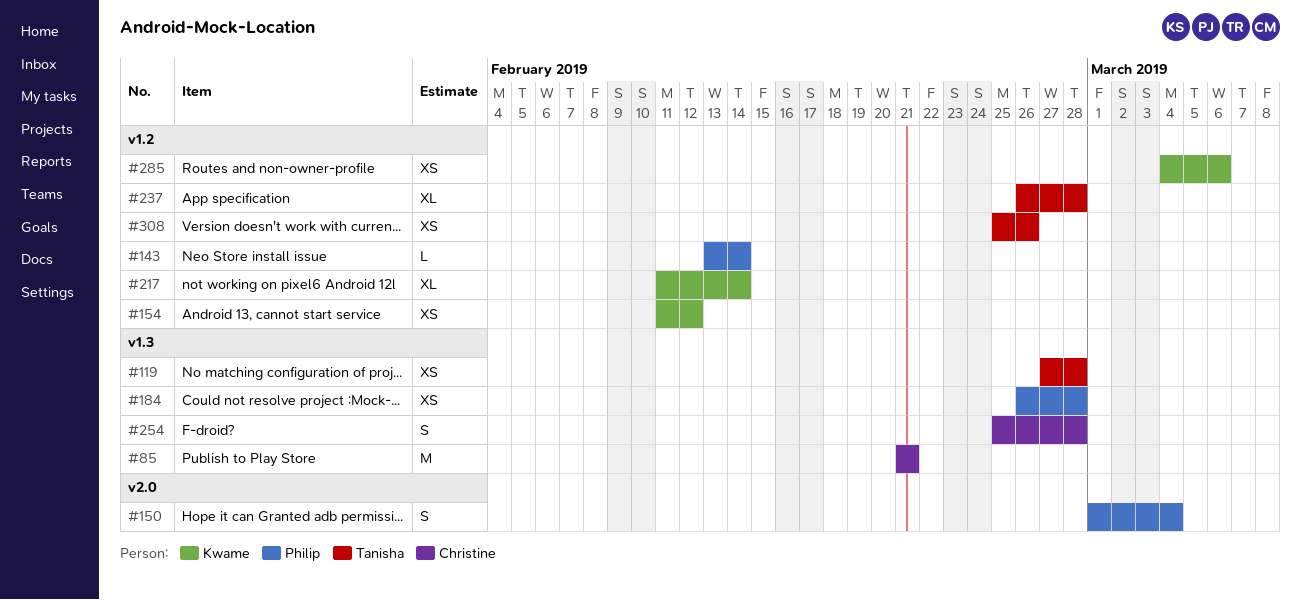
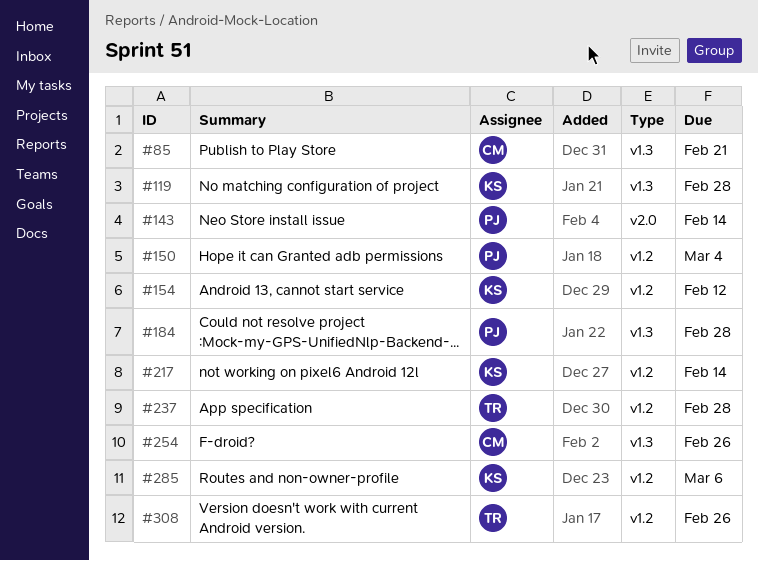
#119, owner: Tanisha -> Kwame
#143, label: v1.2 -> v2.0
#150, label: v2.0 -> v1.2
#254, due: Feb 28 -> Feb 26

